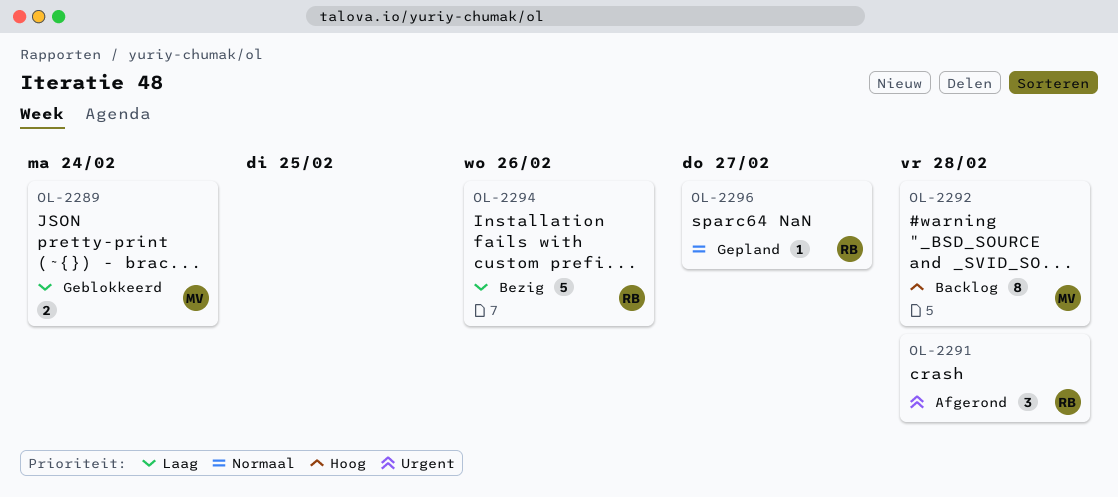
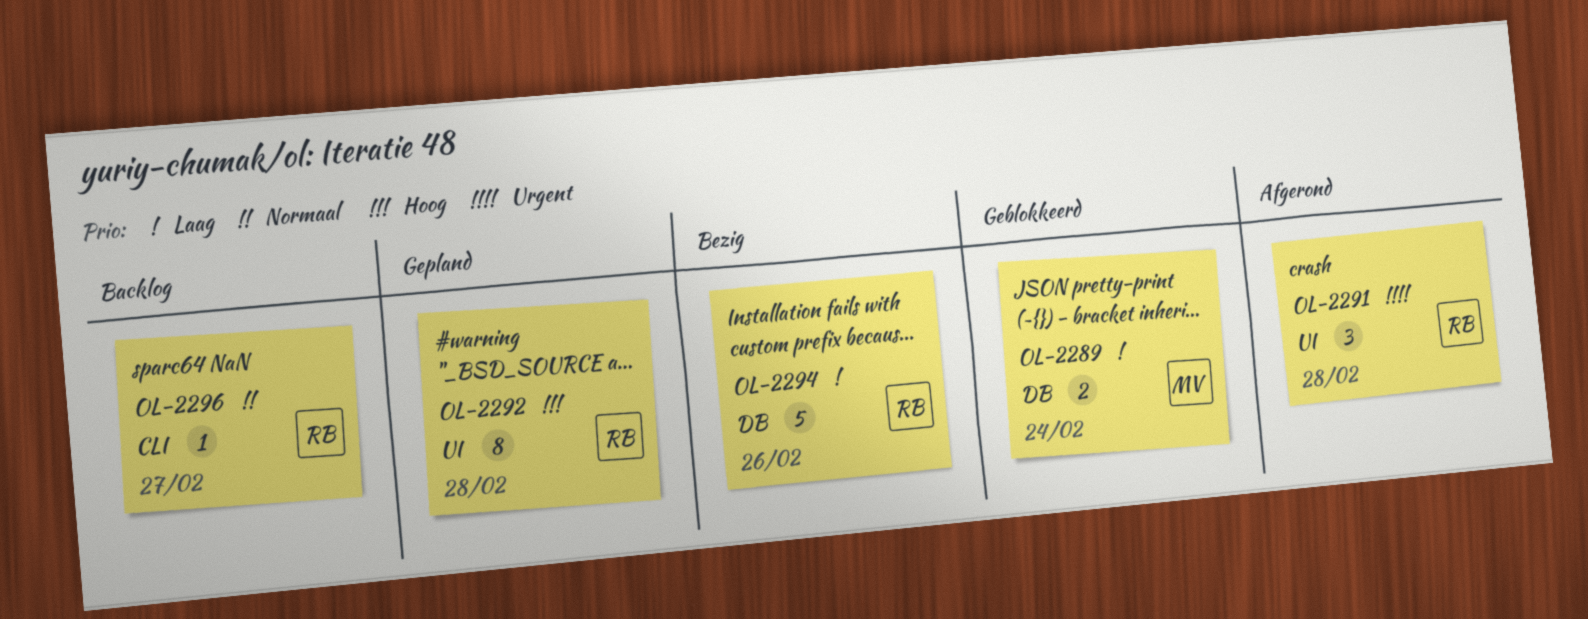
OL-2292, status: Backlog -> Gepland
OL-2292, owner: MV -> RB
OL-2296, status: Gepland -> Backlog

